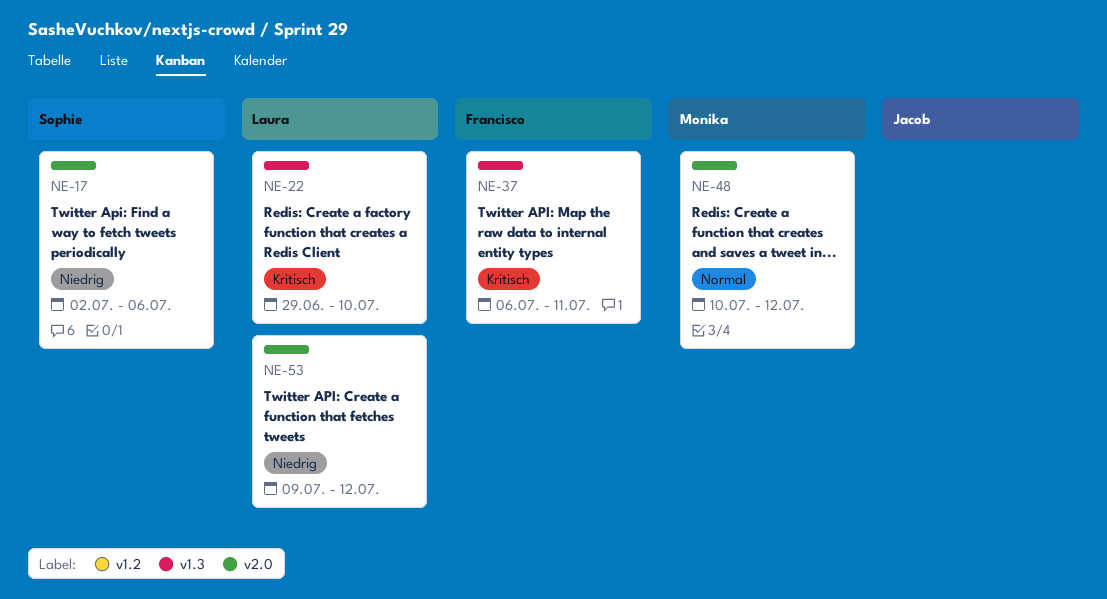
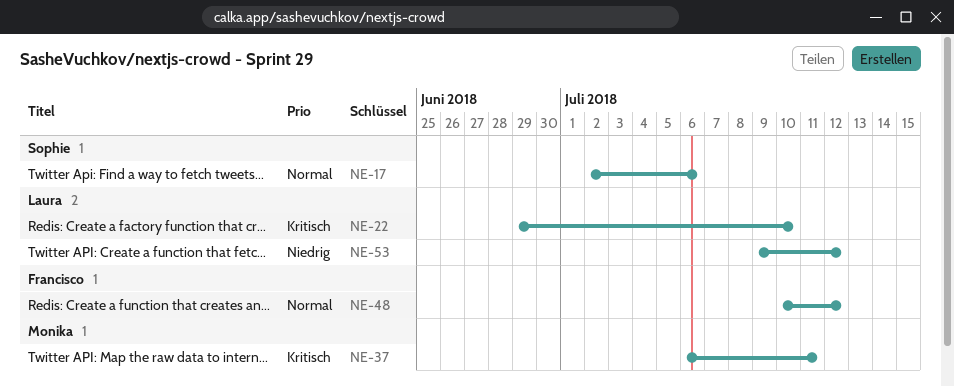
NE-17, priority: Niedrig -> Normal
NE-37, owner: Francisco -> Monika
NE-48, owner: Monika -> Francisco

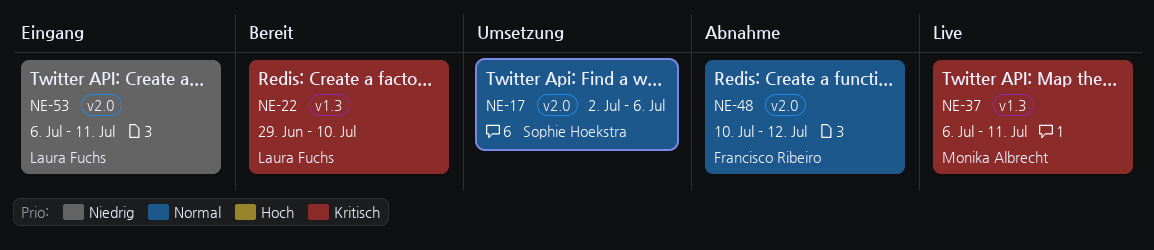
NE-53, start: Jul 9 -> Jul 6
NE-53, due: Jul 12 -> Jul 11

